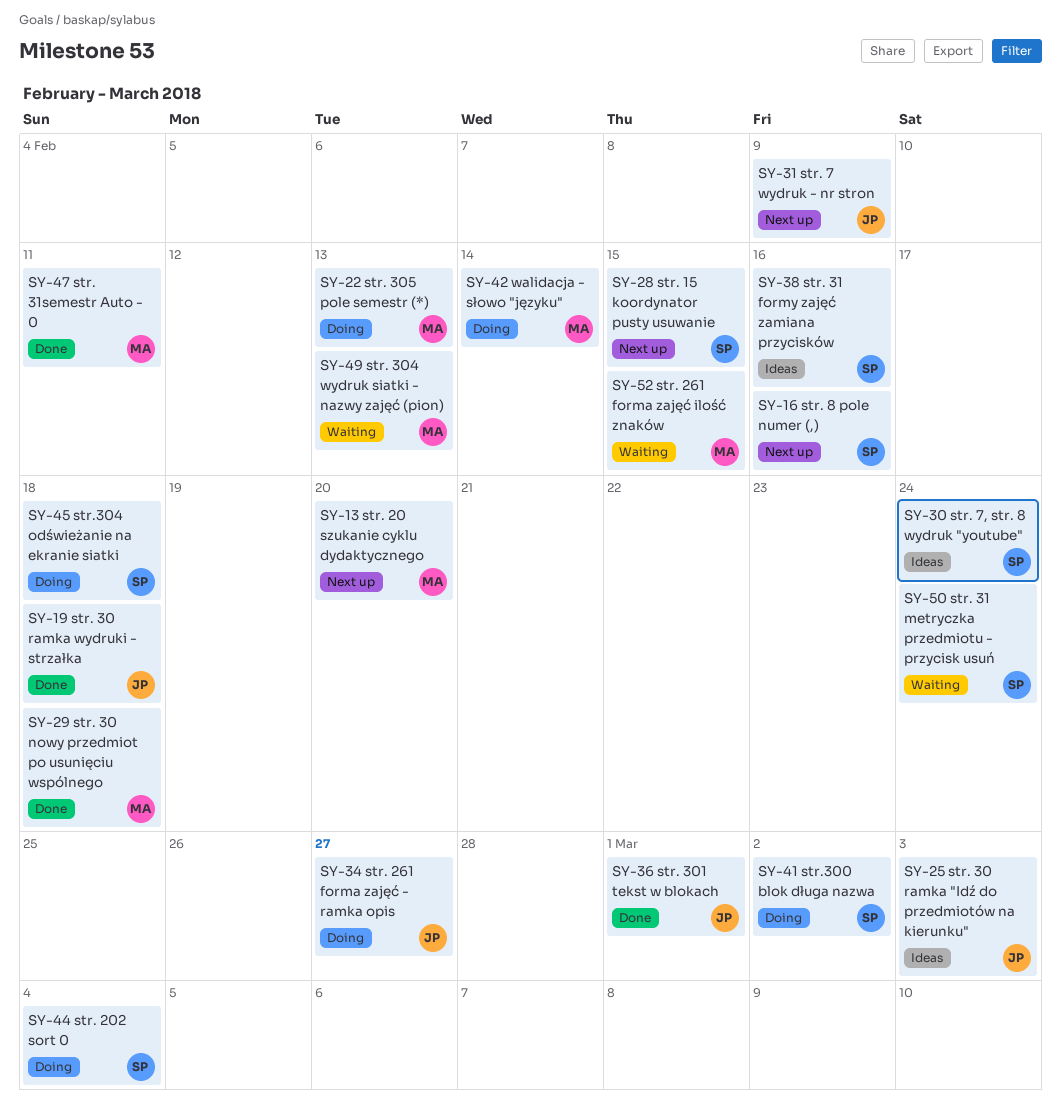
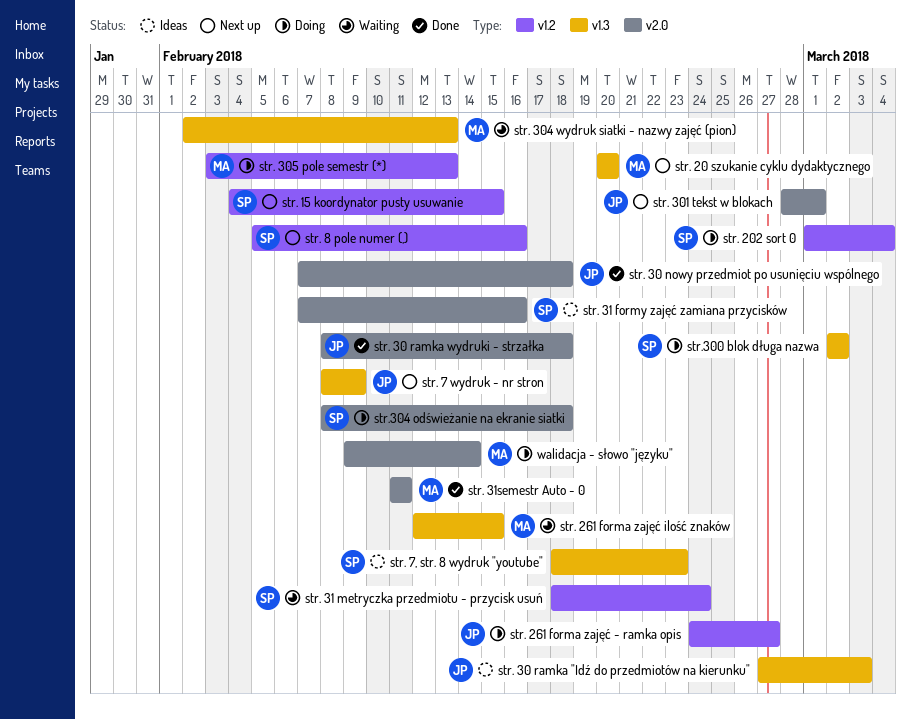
str. 30 nowy przedmiot po usunięciu wspólnego, owner: MA -> JP
str. 301 tekst w blokach, status: Done -> Next up
str. 7, str. 8 wydruk "youtube", due: Feb 24 -> Feb 23

